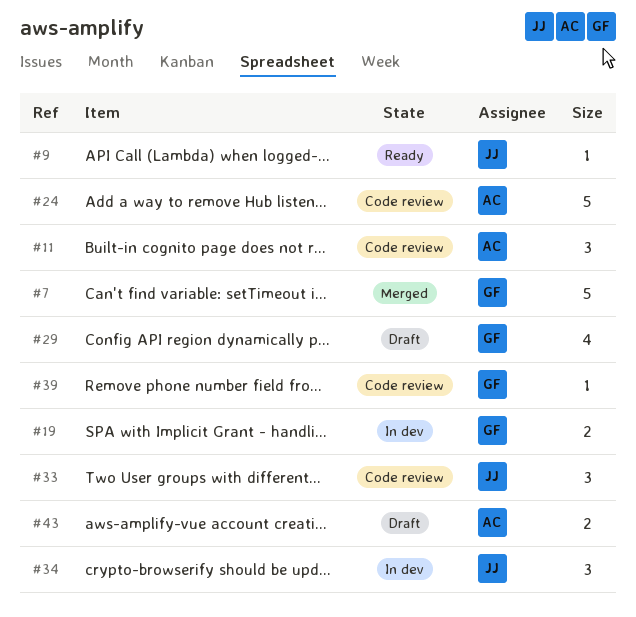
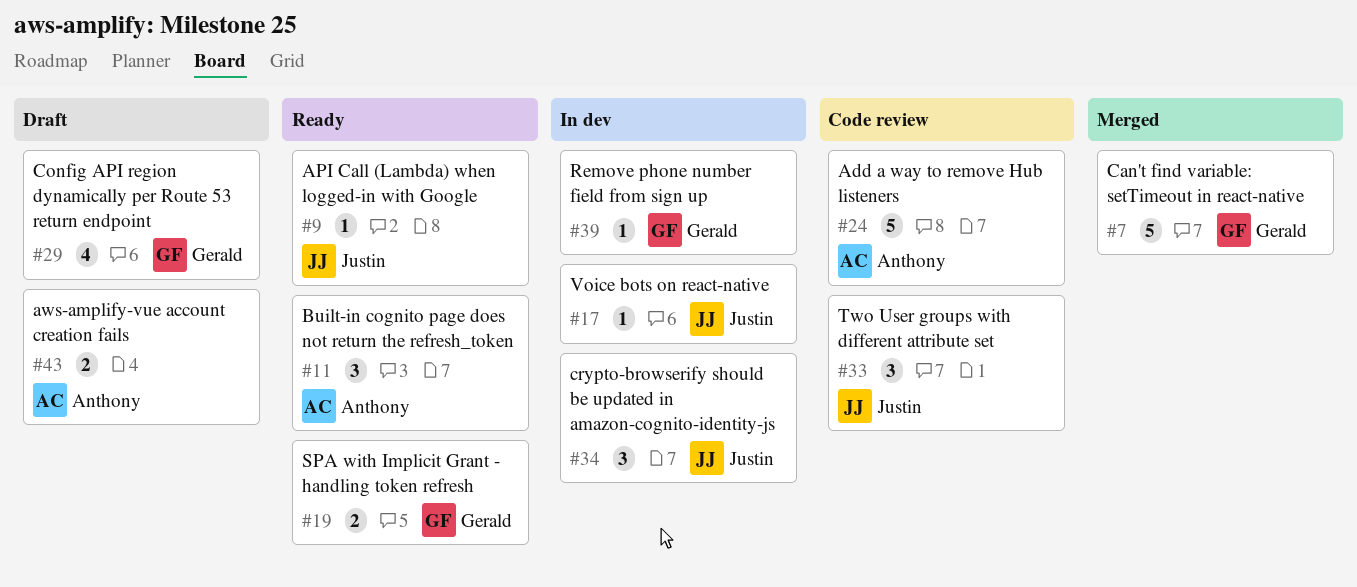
#11, status: Code review -> Ready
#17: none -> present
#19, status: In dev -> Ready
#39, status: Code review -> In dev

